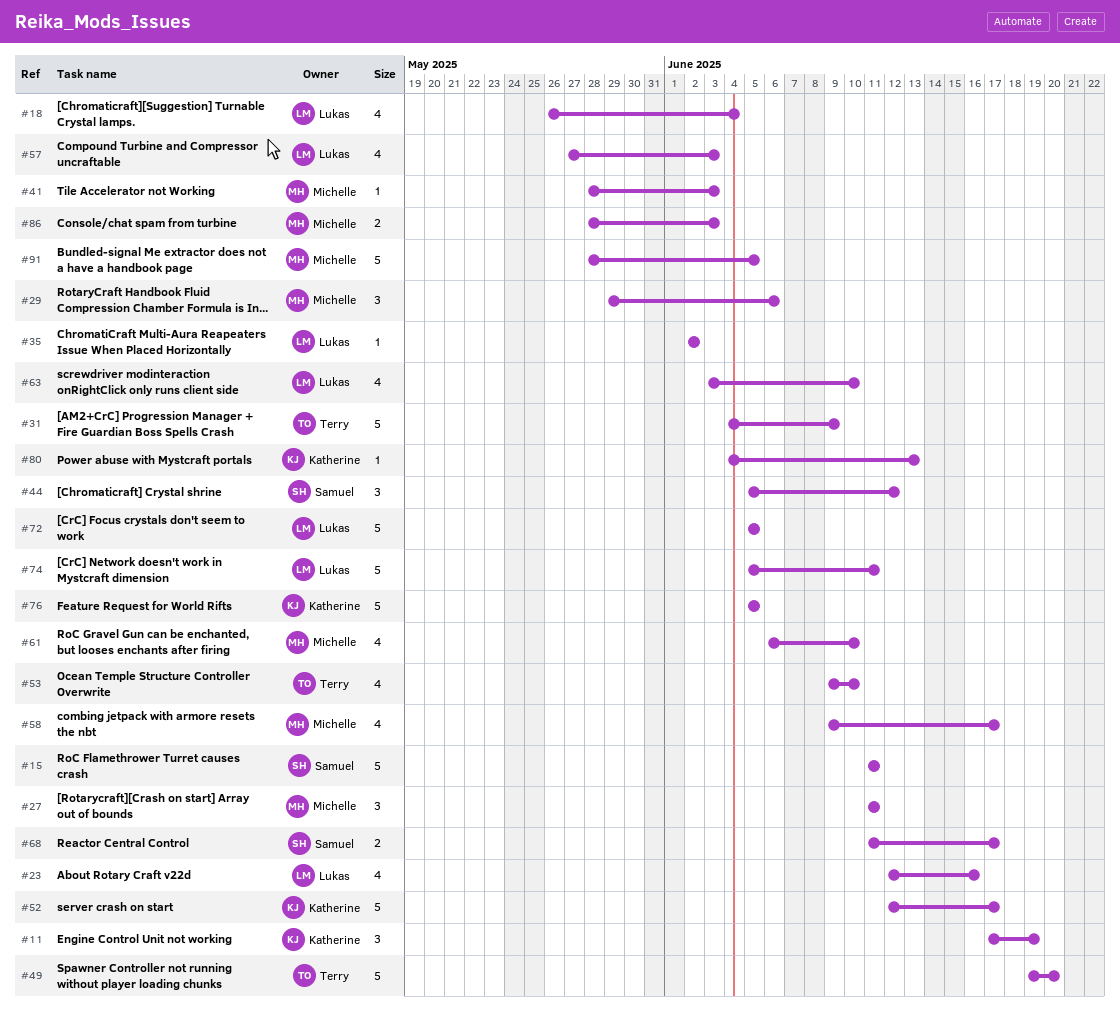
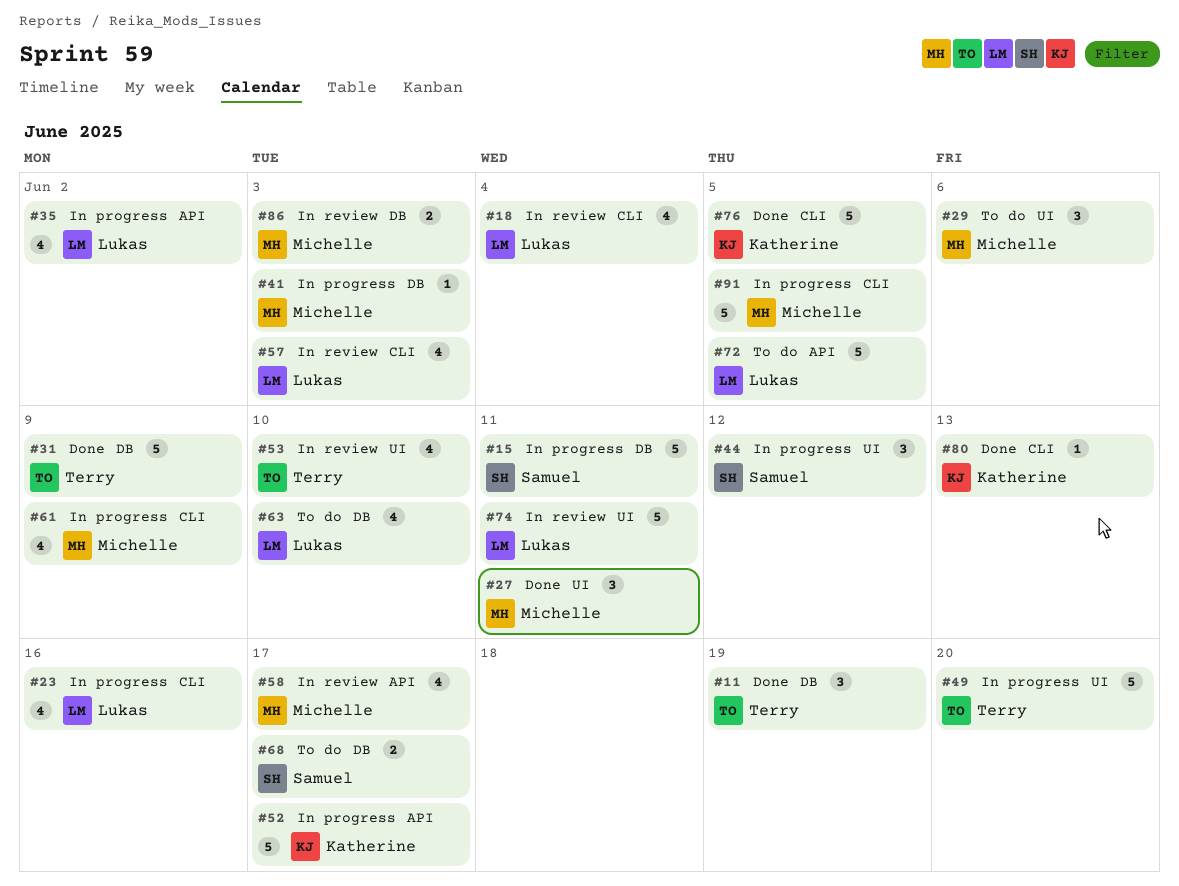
#11, owner: Katherine -> Terry
#35, estimate: 1 -> 4
#61, due: Jun 10 -> Jun 9

